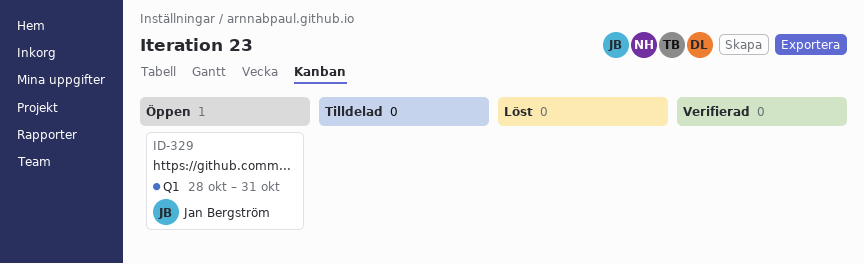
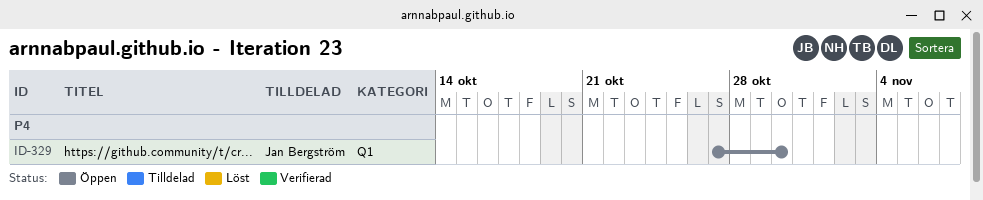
ID-329, start: Oct 28 -> Oct 27
ID-329, due: Oct 31 -> Oct 30

